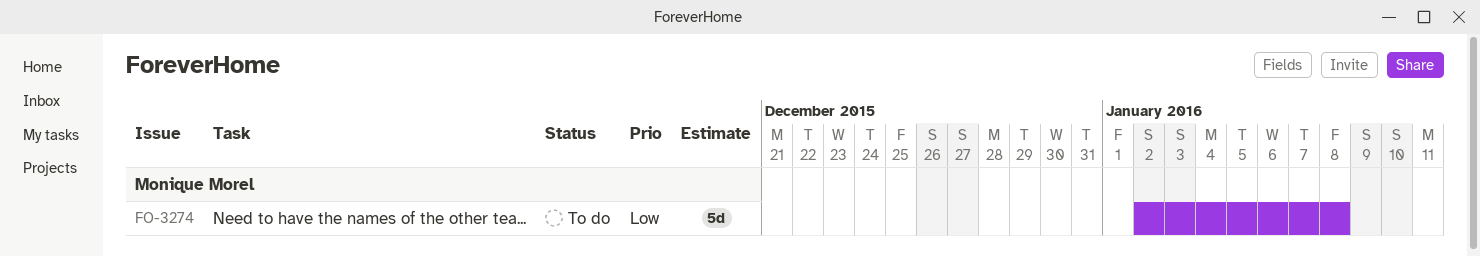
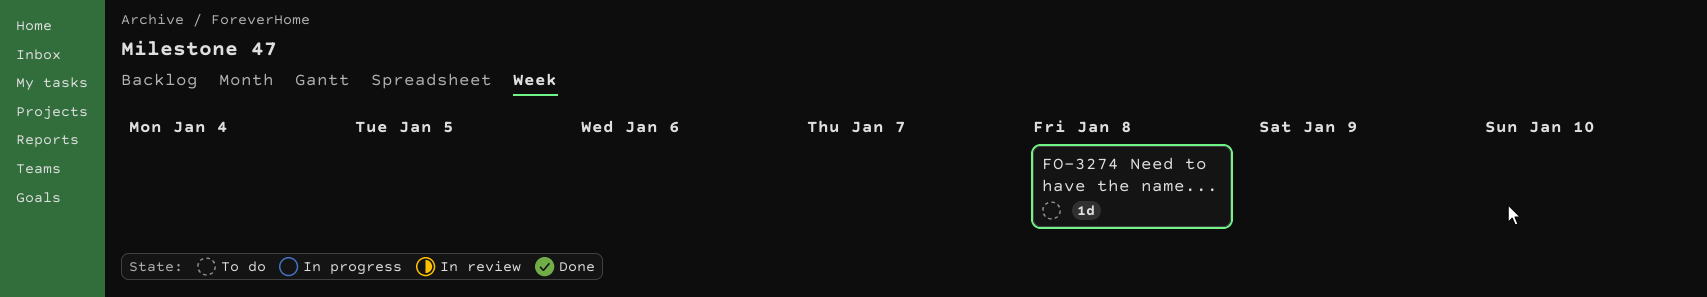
FO-3274, estimate: 5d -> 1d

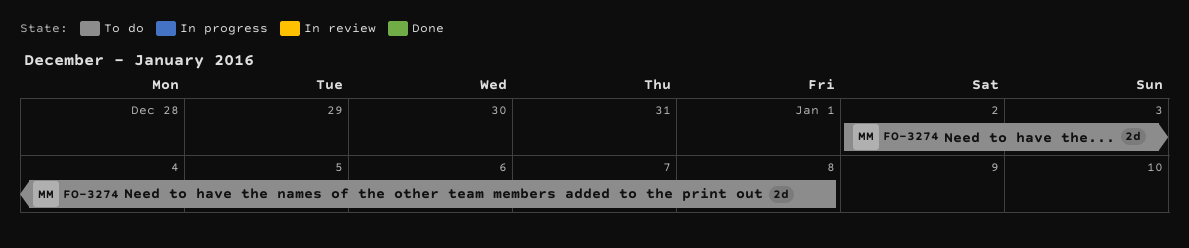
FO-3274, estimate: 1d -> 2d

